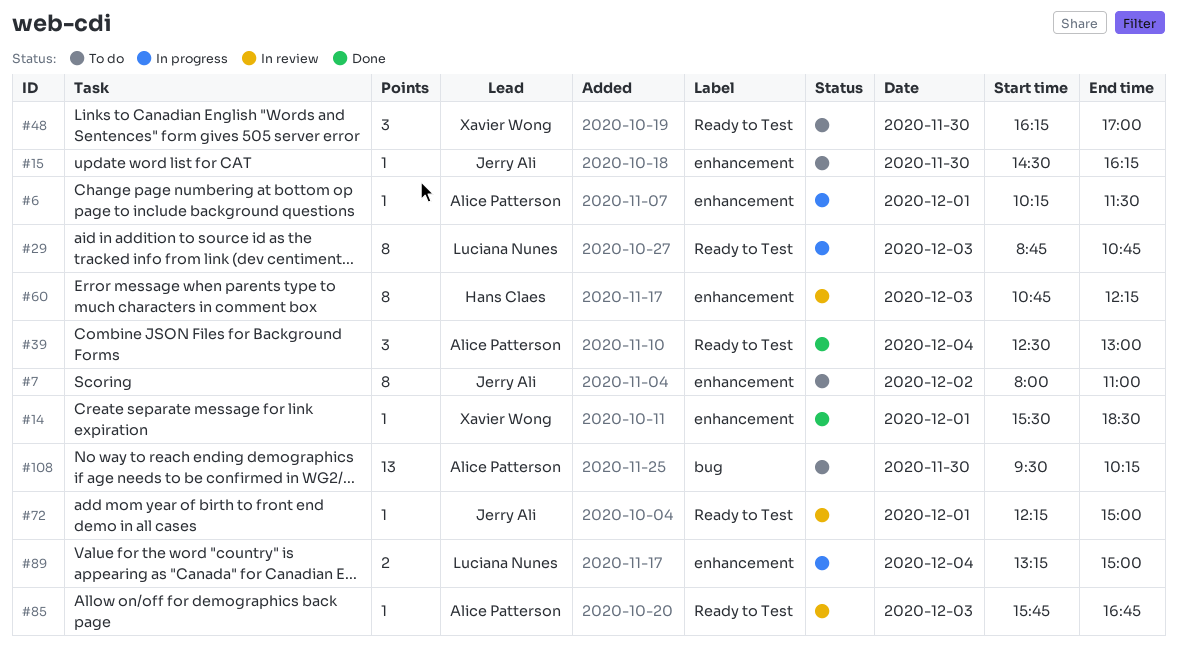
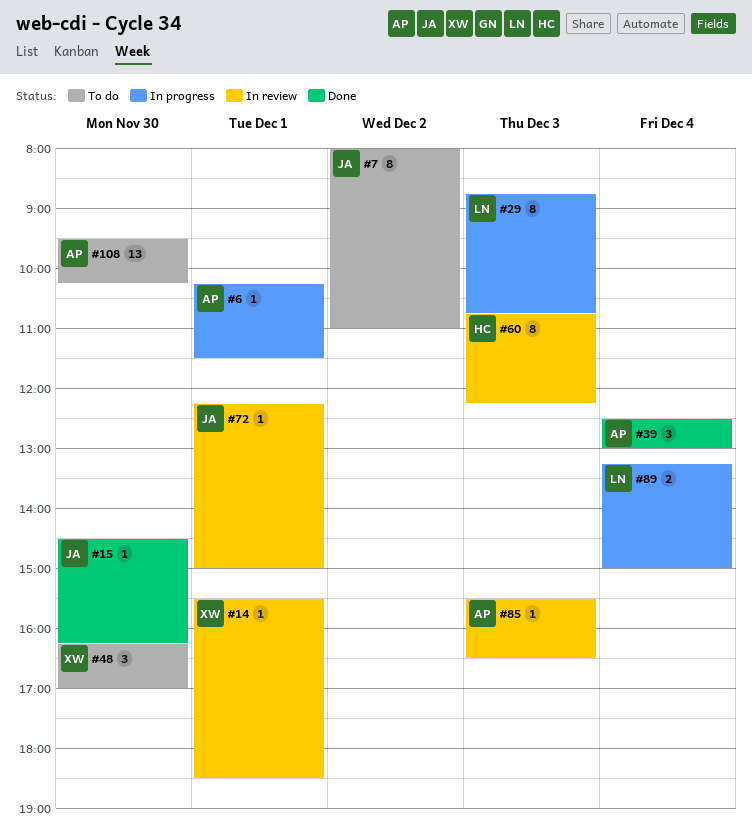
#14, status: Done -> In review
#15, status: To do -> Done
#85, begins: 15:45 -> 15:30
#85, ends: 16:45 -> 16:30

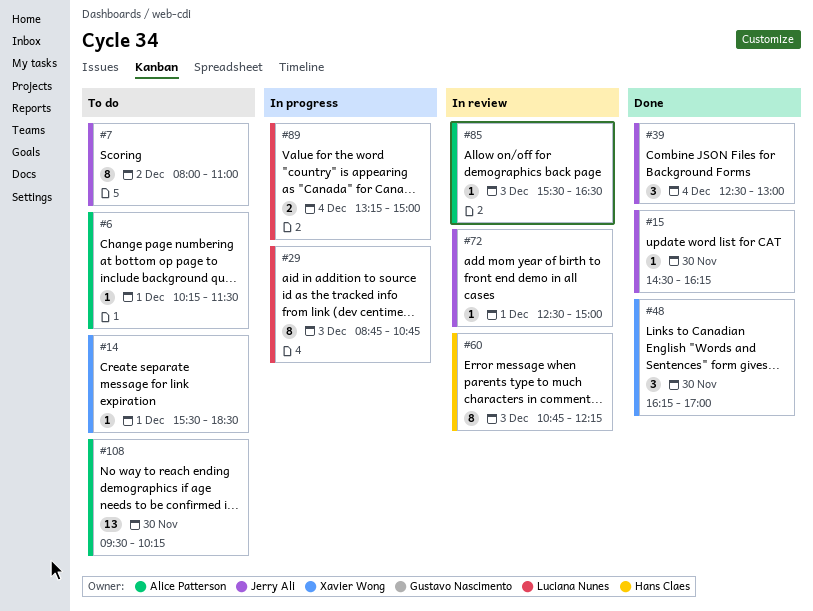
#6, status: In progress -> To do
#14, status: In review -> To do
#39, owner: Alice Patterson -> Jerry Ali
#48, status: To do -> Done
#72, begins: 12:15 -> 12:30

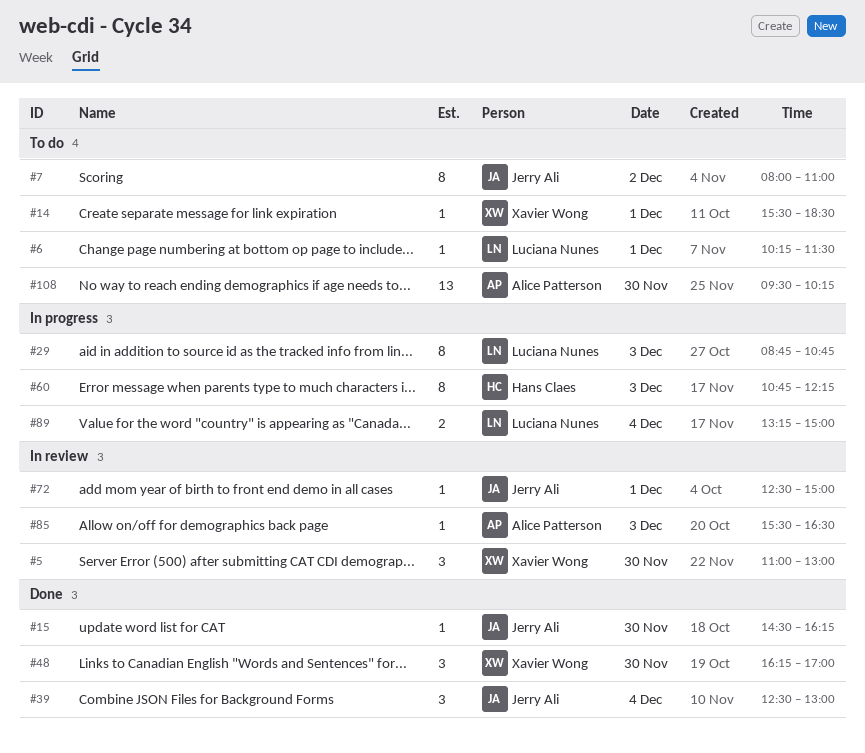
#5: none -> present
#6, owner: Alice Patterson -> Luciana Nunes
#60, status: In review -> In progress

